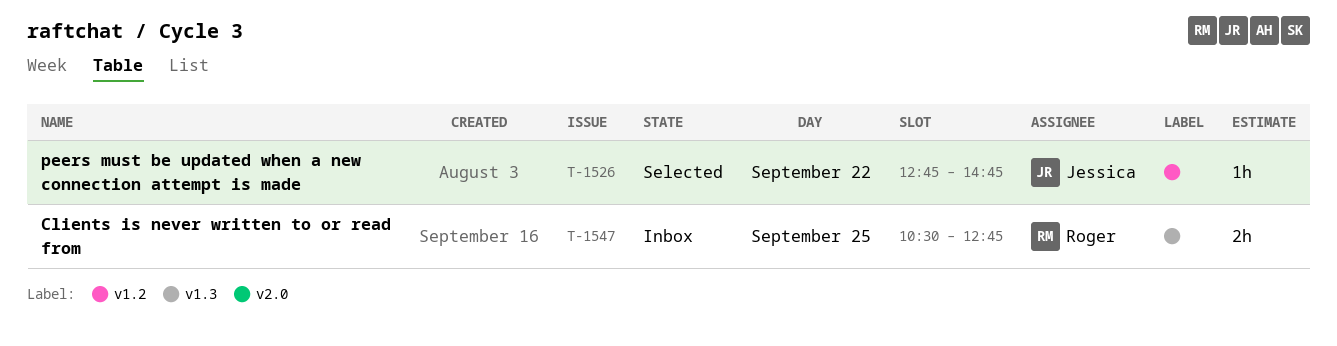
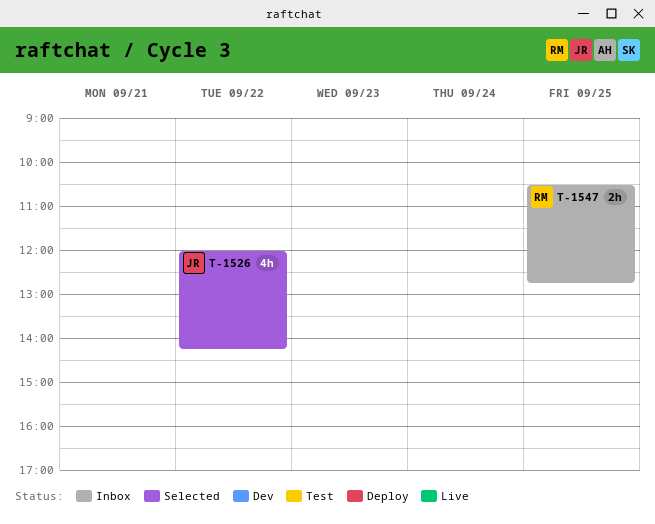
T-1526, estimate: 1h -> 4h
T-1526, begins: 12:45 -> 12:00
T-1526, ends: 14:45 -> 14:15

